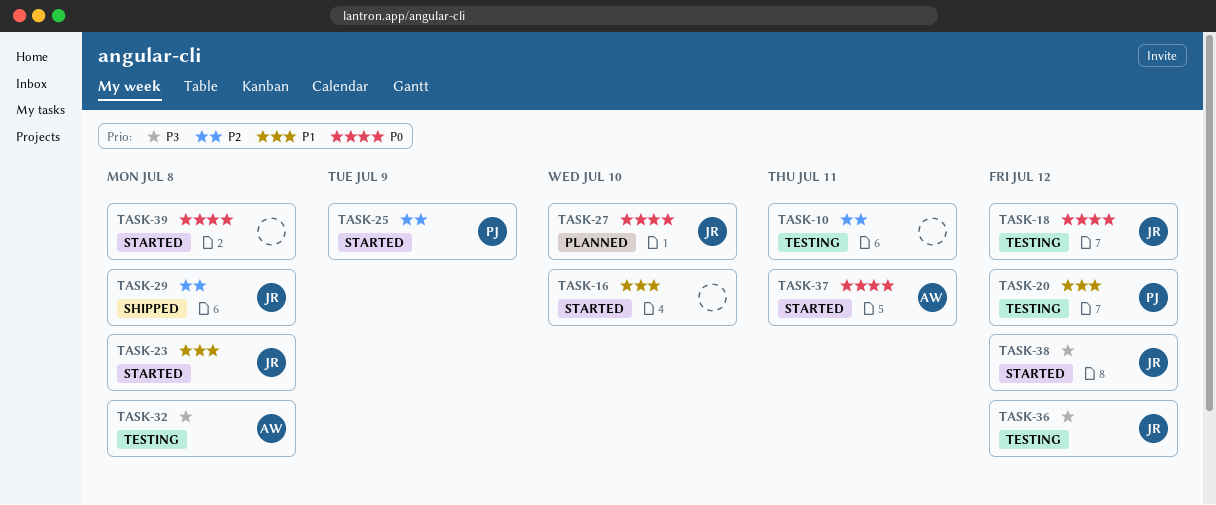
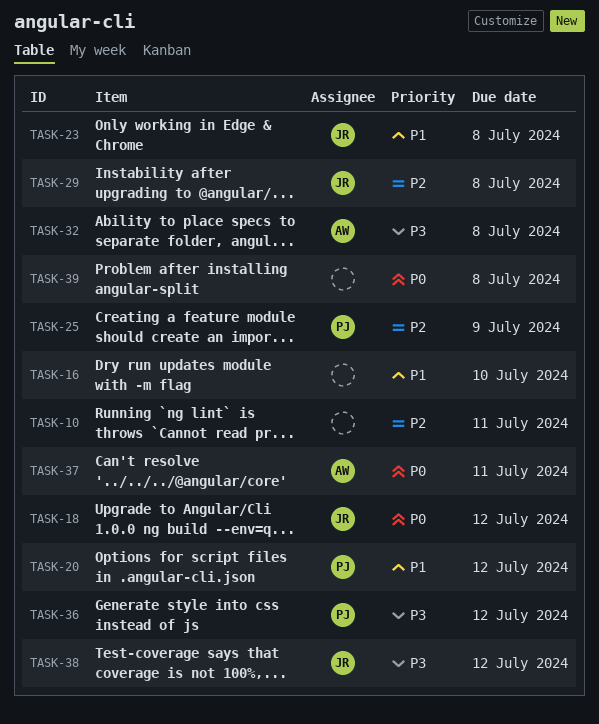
TASK-27: present -> none
TASK-36, owner: JR -> PJ

